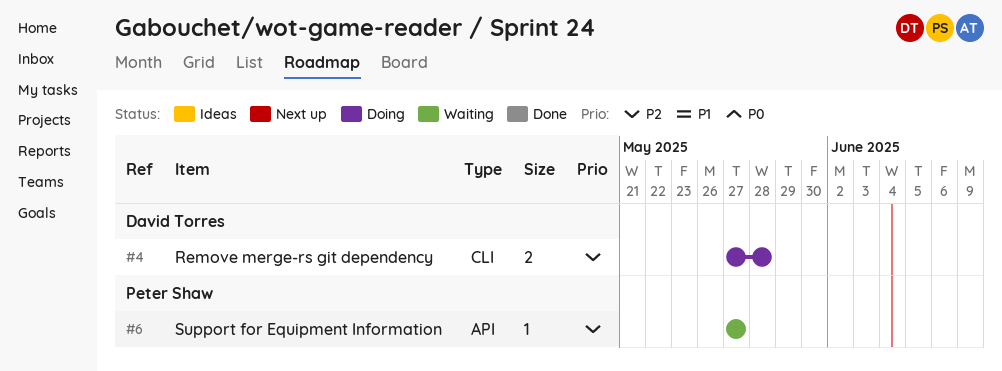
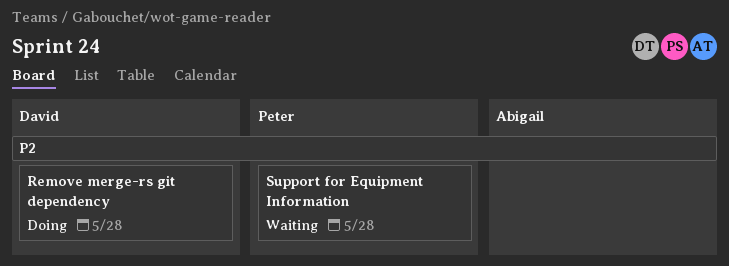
Support for Equipment Information, due: May 27 -> May 28

